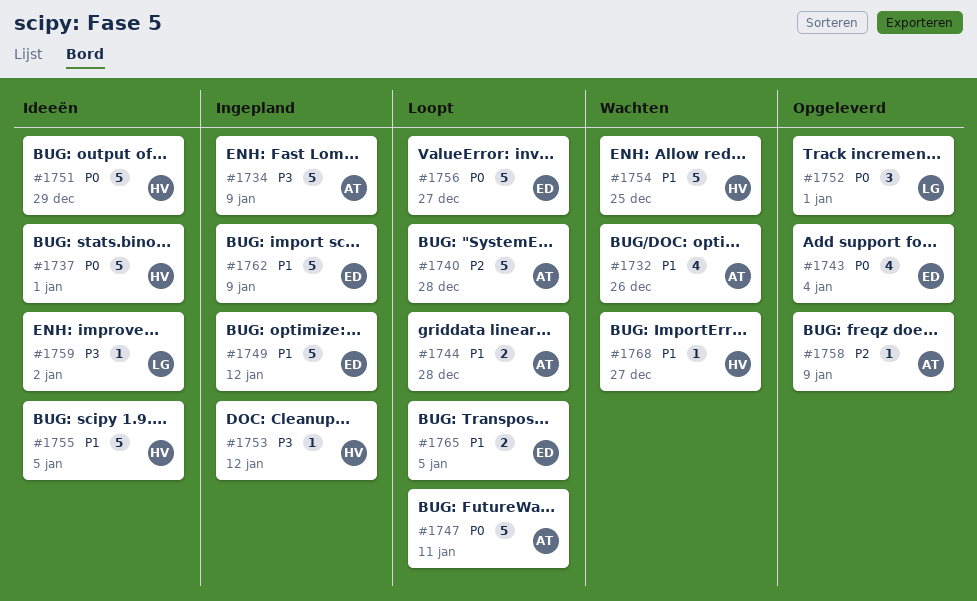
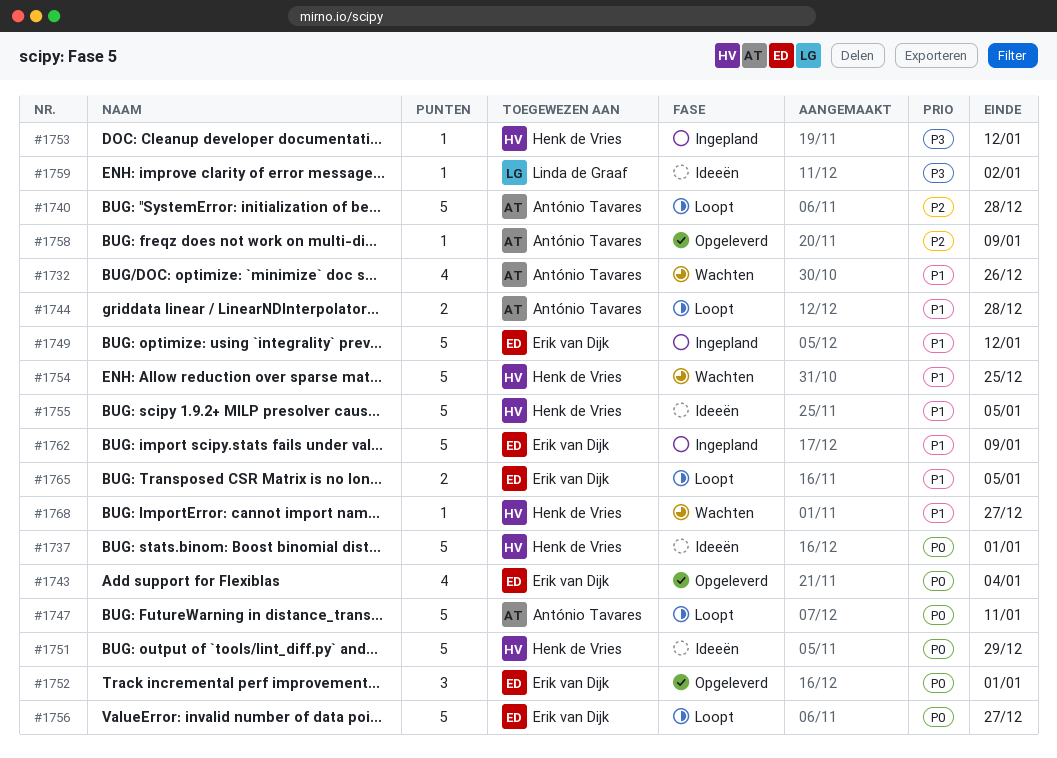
#1734: present -> none
#1752, owner: Linda de Graaf -> Erik van Dijk

